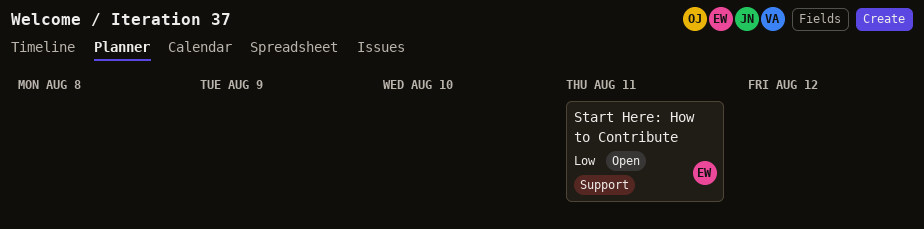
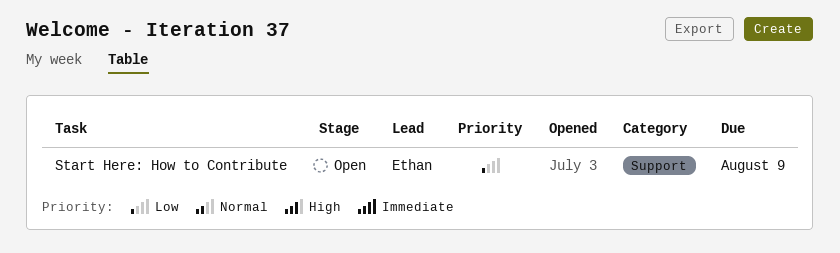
Start Here: How to Contribute, due: Aug 11 -> Aug 9

